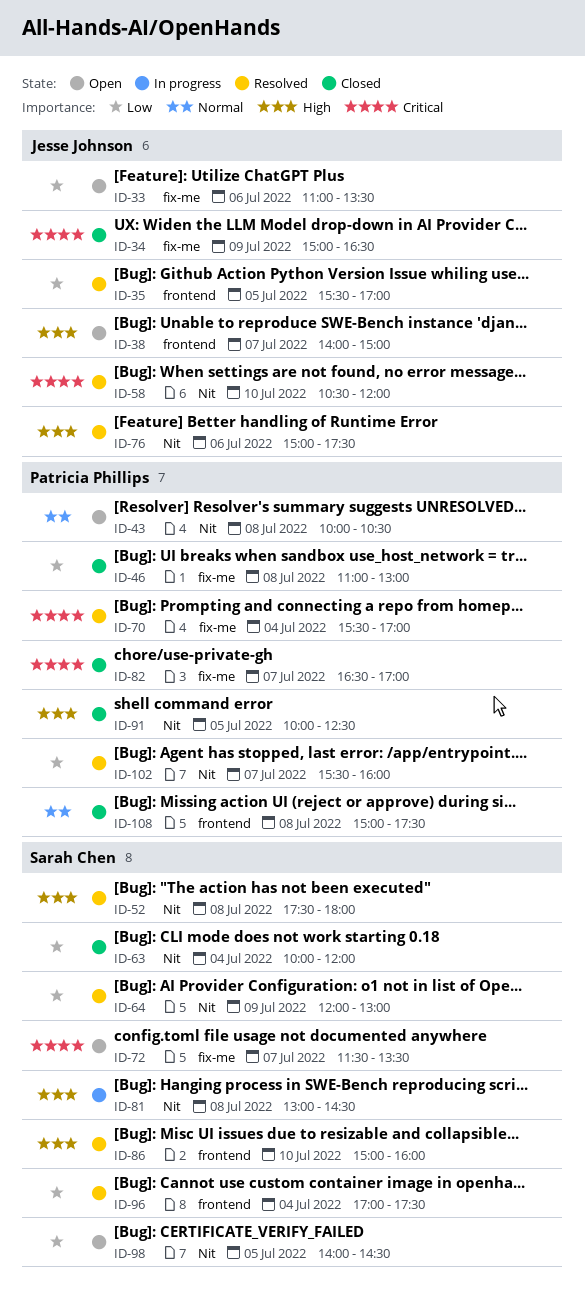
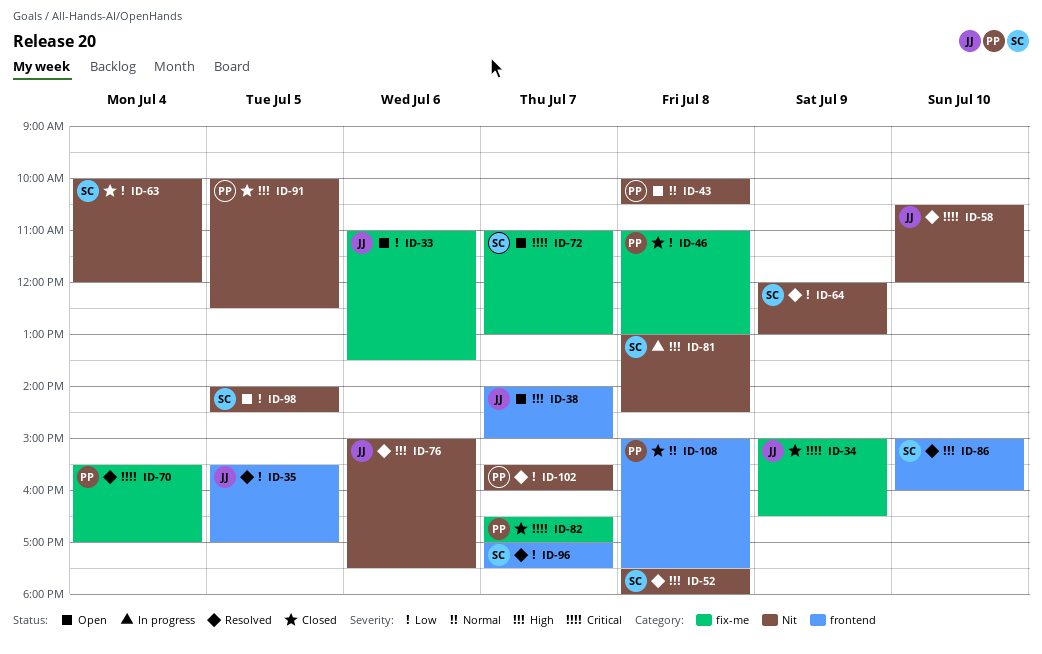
ID-72, begins: 11:30 -> 11:00
ID-72, ends: 13:30 -> 13:00
ID-96, day: Jul 4 -> Jul 7

